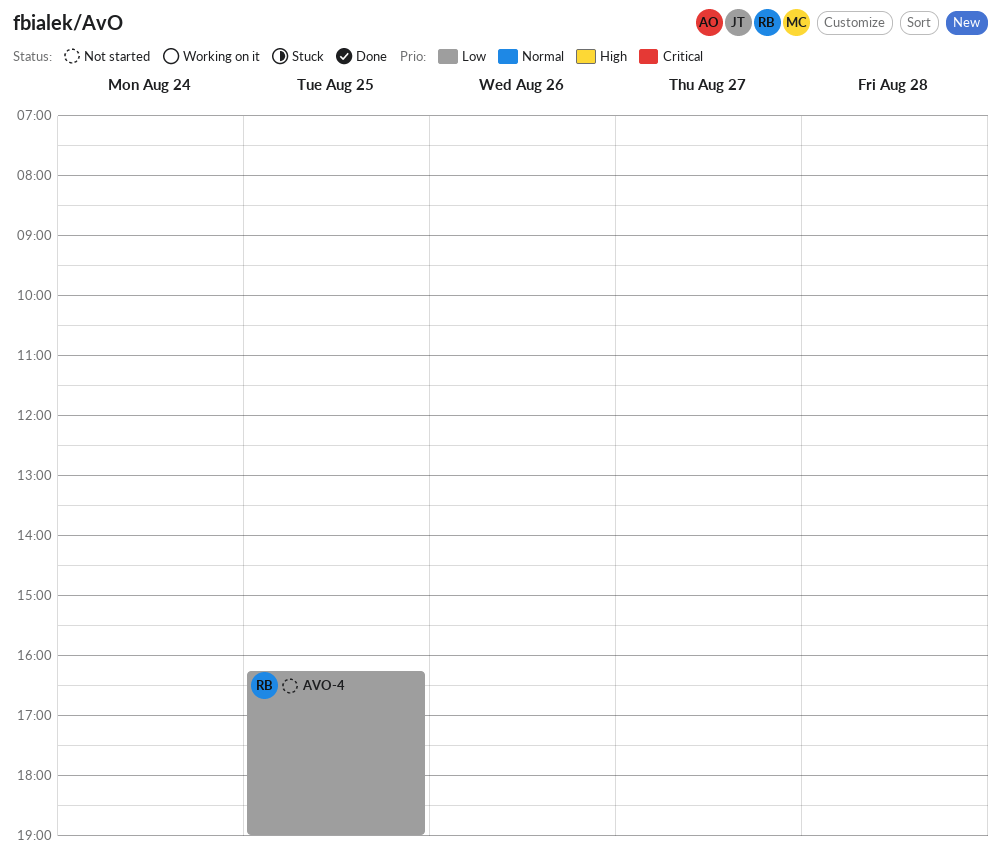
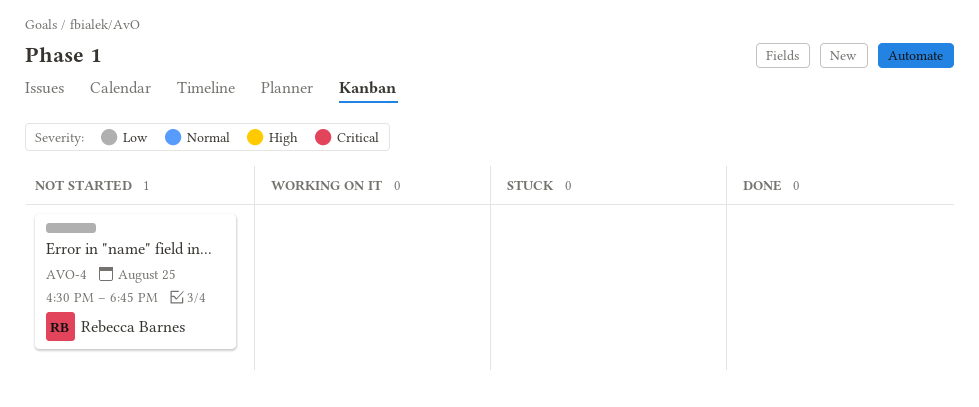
AVO-4, begins: 16:15 -> 16:30
AVO-4, ends: 19:00 -> 18:45

